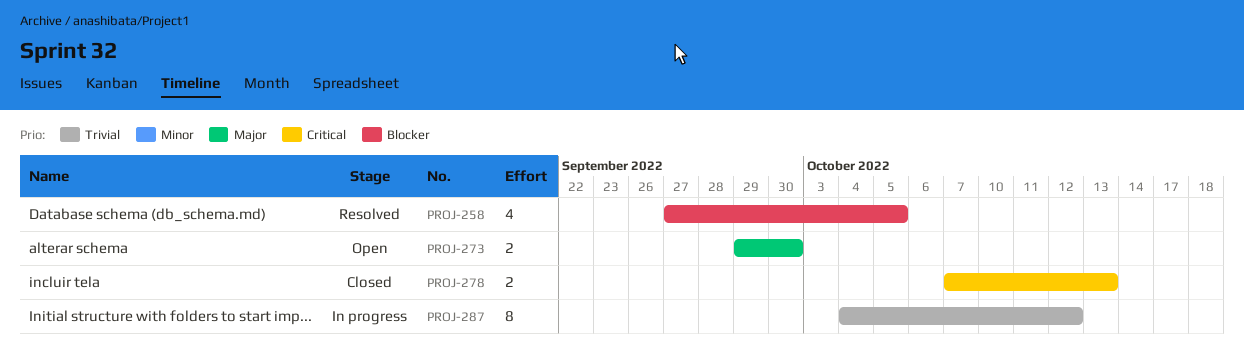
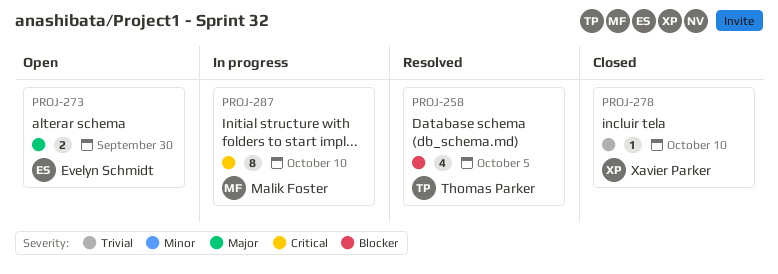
PROJ-278, priority: Critical -> Trivial
PROJ-278, estimate: 2 -> 1
PROJ-278, due: Oct 13 -> Oct 10
PROJ-287, priority: Trivial -> Critical
PROJ-287, due: Oct 12 -> Oct 10

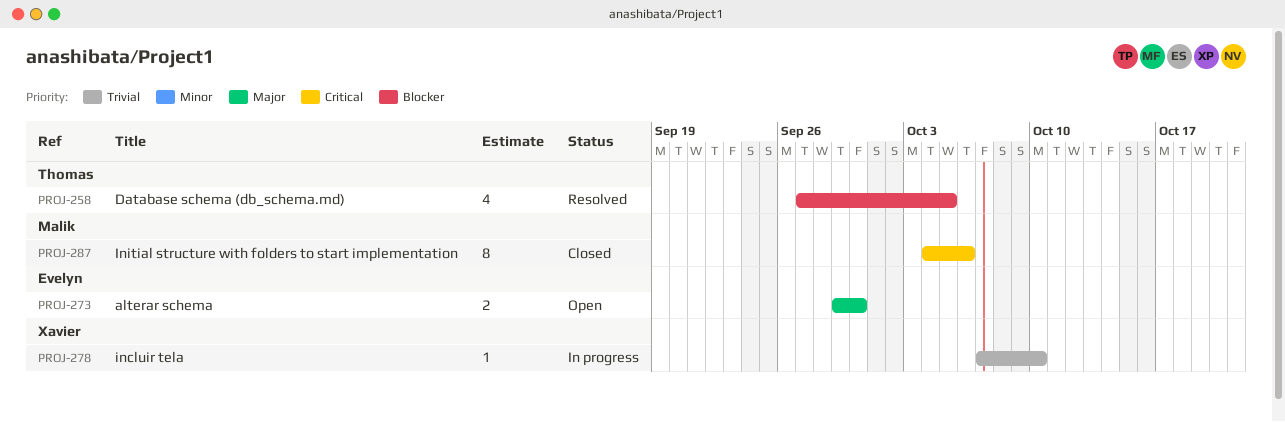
PROJ-278, status: Closed -> In progress
PROJ-287, status: In progress -> Closed
PROJ-287, due: Oct 10 -> Oct 6

